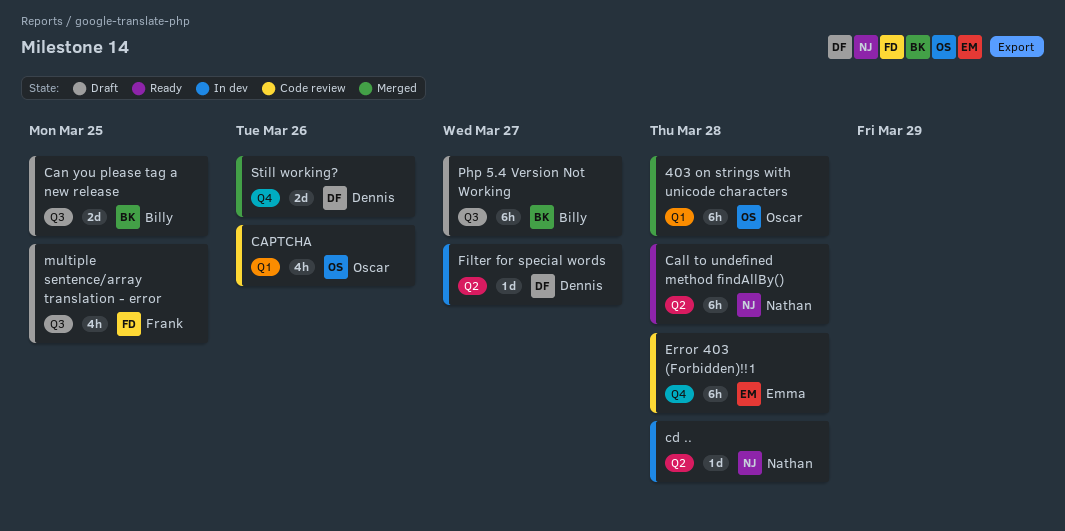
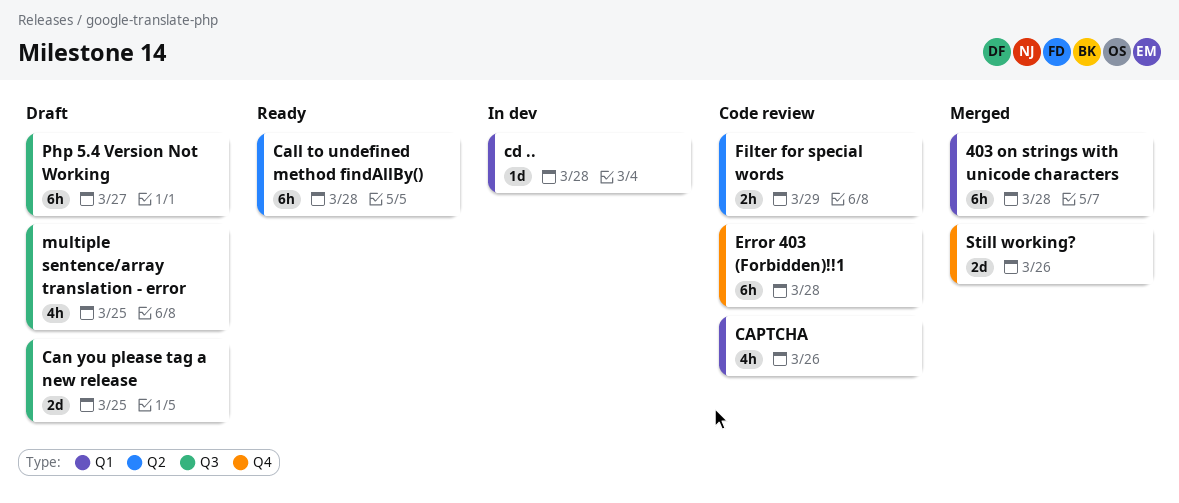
cd .., label: Q2 -> Q1
Filter for special words, status: In dev -> Code review
Filter for special words, estimate: 1d -> 2h
Filter for special words, due: Mar 27 -> Mar 29

